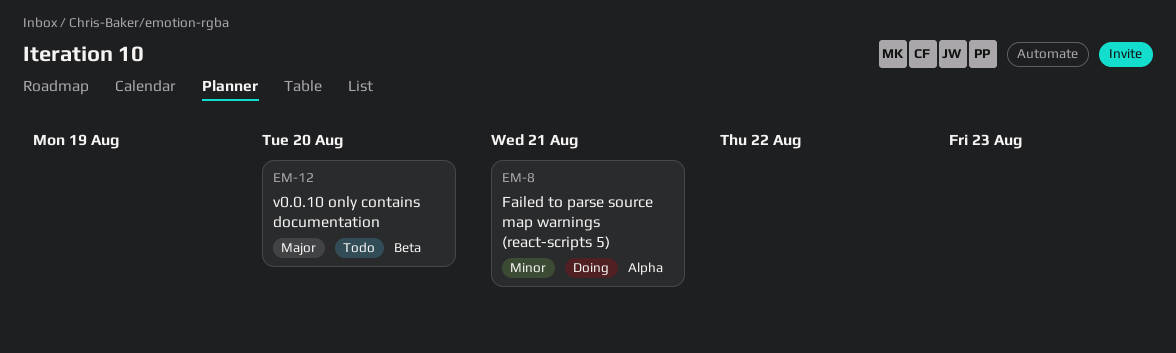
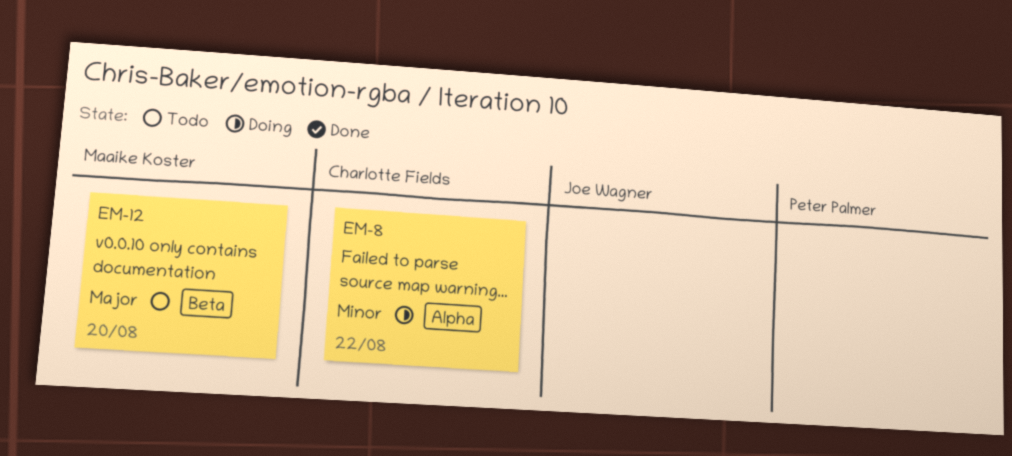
EM-8, due: Aug 21 -> Aug 22

